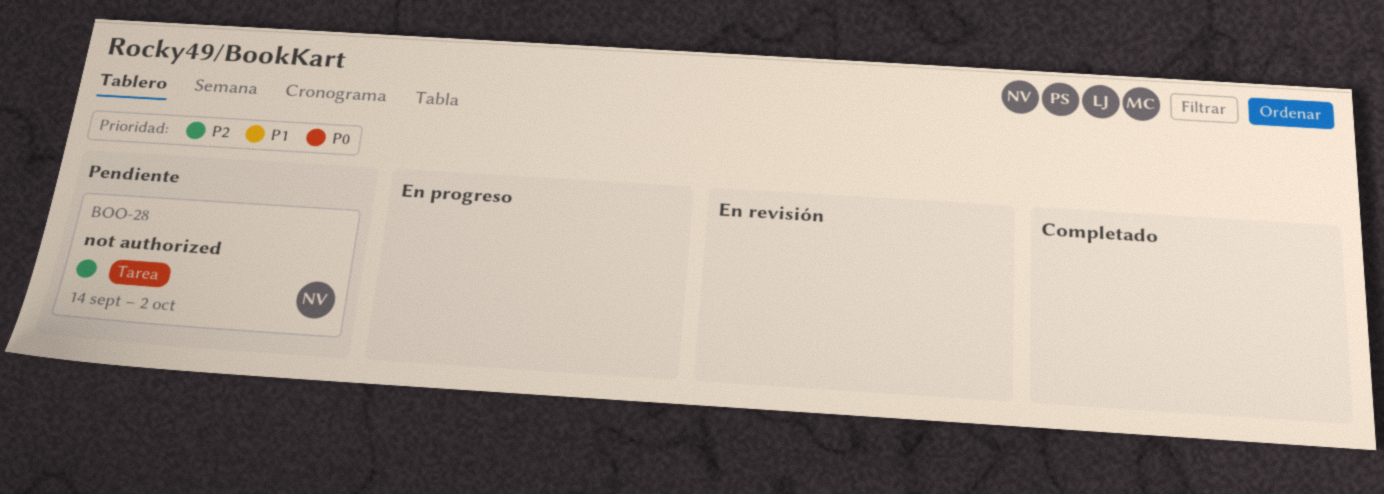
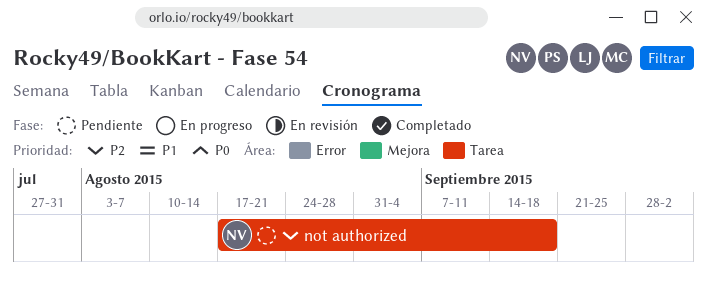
not authorized, start: Sep 14 -> Aug 17
not authorized, due: Oct 2 -> Sep 18

